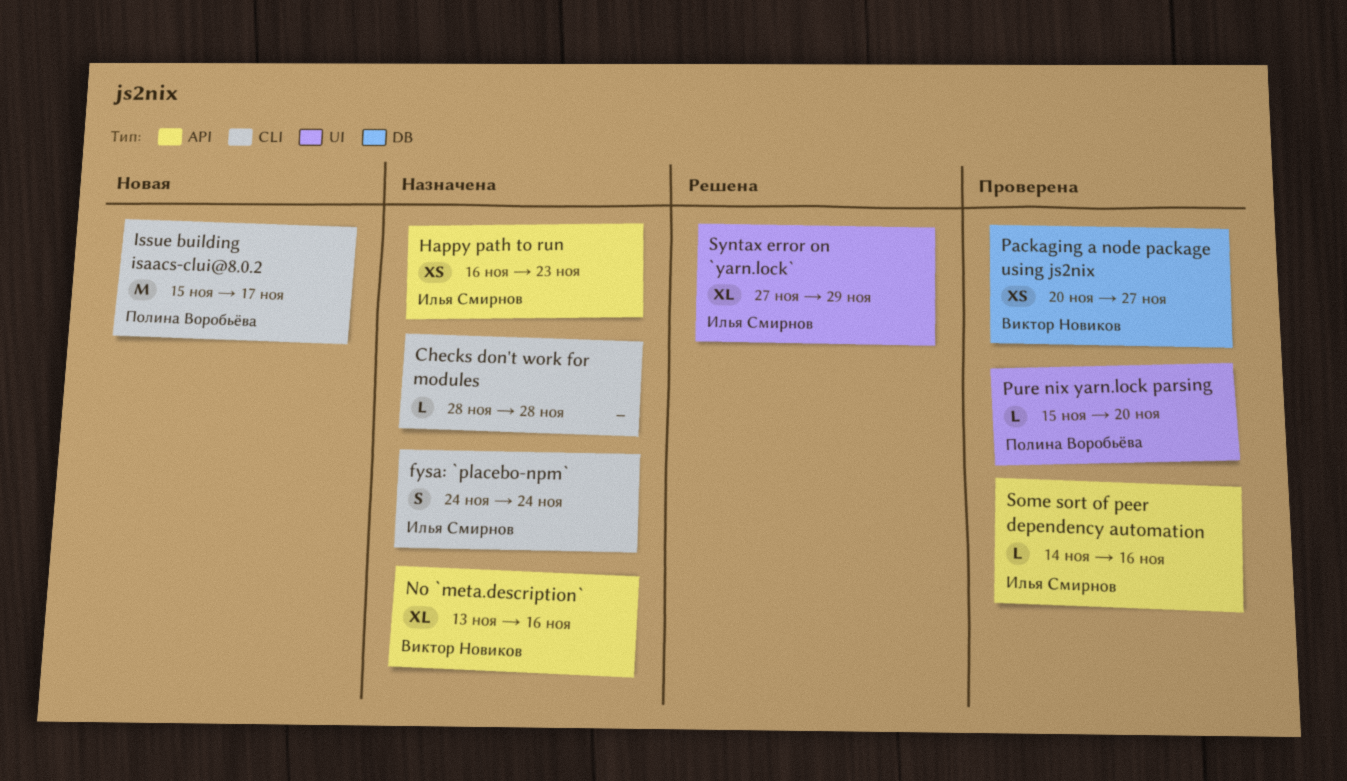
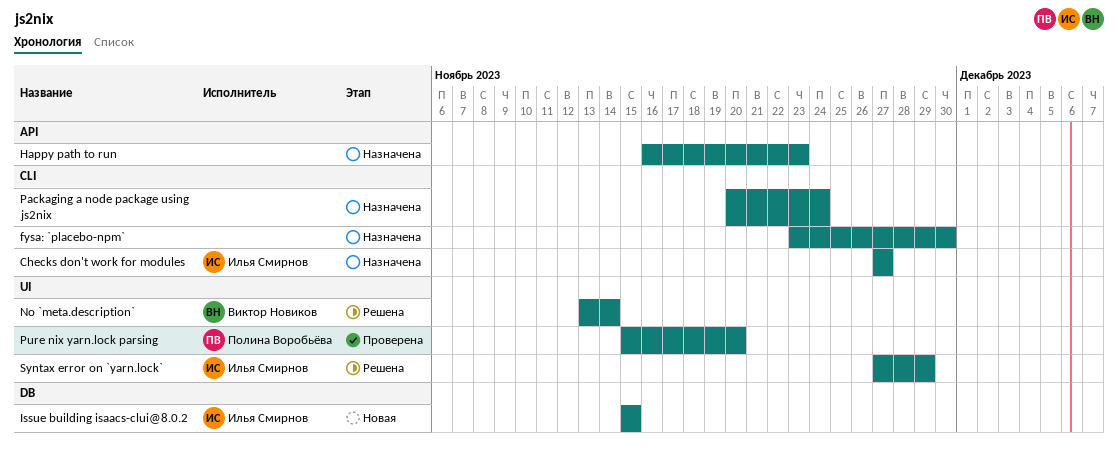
Checks don't work for modules, owner: none -> Илья Смирнов
Checks don't work for modules, start: Nov 28 -> Nov 27
Checks don't work for modules, due: Nov 28 -> Nov 27
fysa: `placebo-npm`, owner: Илья Смирнов -> none
fysa: `placebo-npm`, start: Nov 24 -> Nov 23
fysa: `placebo-npm`, due: Nov 24 -> Nov 30
Happy path to run, owner: Илья Смирнов -> none
Issue building isaacs-clui@8.0.2, owner: Полина Воробьёва -> Илья Смирнов
Issue building isaacs-clui@8.0.2, label: CLI -> DB
Issue building isaacs-clui@8.0.2, due: Nov 17 -> Nov 15
No `meta.description`, status: Назначена -> Решена
No `meta.description`, label: API -> UI
No `meta.description`, due: Nov 16 -> Nov 14
Packaging a node package using js2nix, status: Проверена -> Назначена
Packaging a node package using js2nix, owner: Виктор Новиков -> none
Packaging a node package using js2nix, label: DB -> CLI
Packaging a node package using js2nix, due: Nov 27 -> Nov 24
Some sort of peer dependency automation: present -> none

